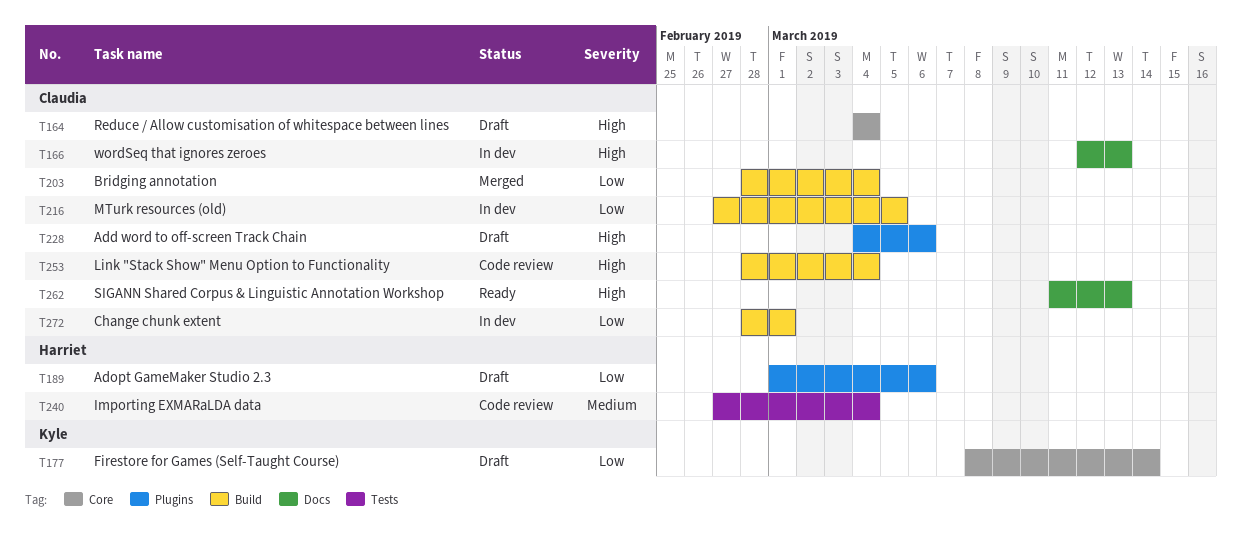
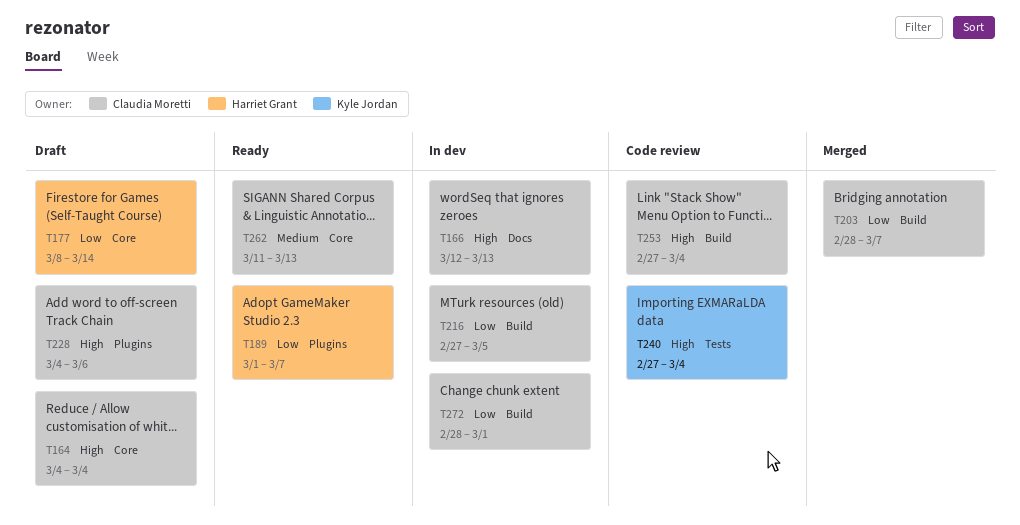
T177, owner: Kyle Jordan -> Harriet Grant
T189, status: Draft -> Ready
T189, due: Mar 6 -> Mar 7
T203, due: Mar 4 -> Mar 7
T240, owner: Harriet Grant -> Kyle Jordan
T240, priority: Medium -> High
T253, start: Feb 28 -> Feb 27
T262, priority: High -> Medium
T262, label: Docs -> Core

